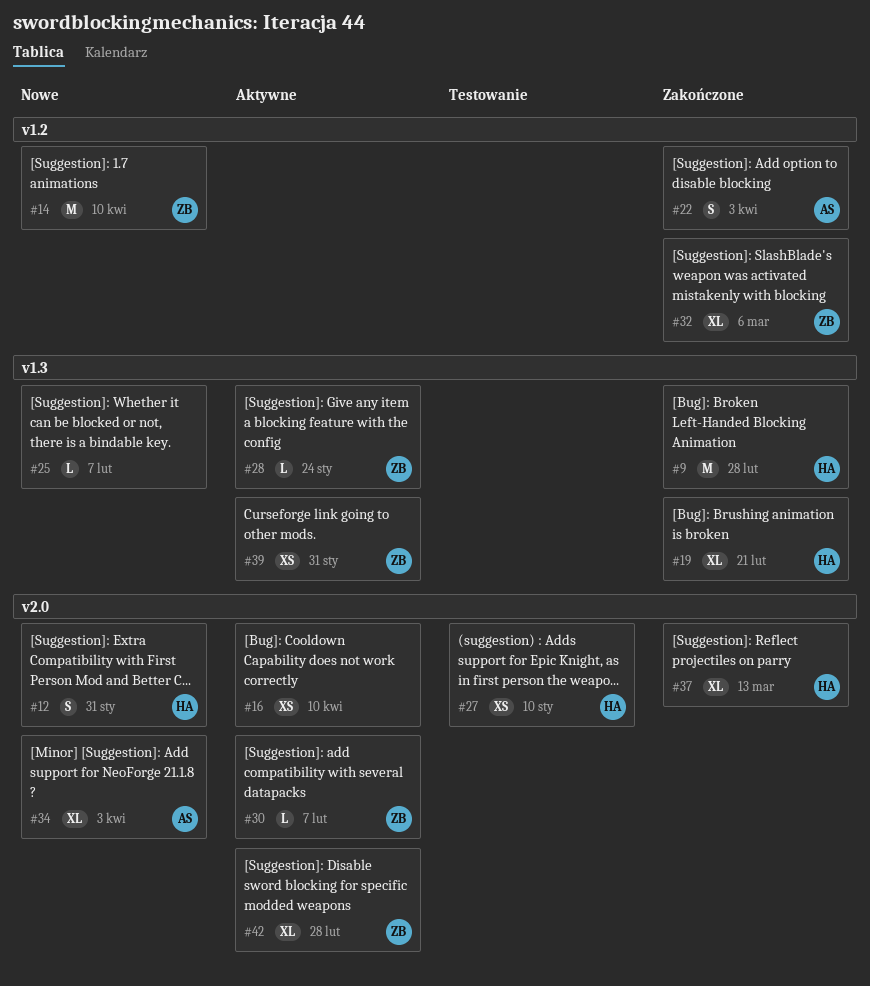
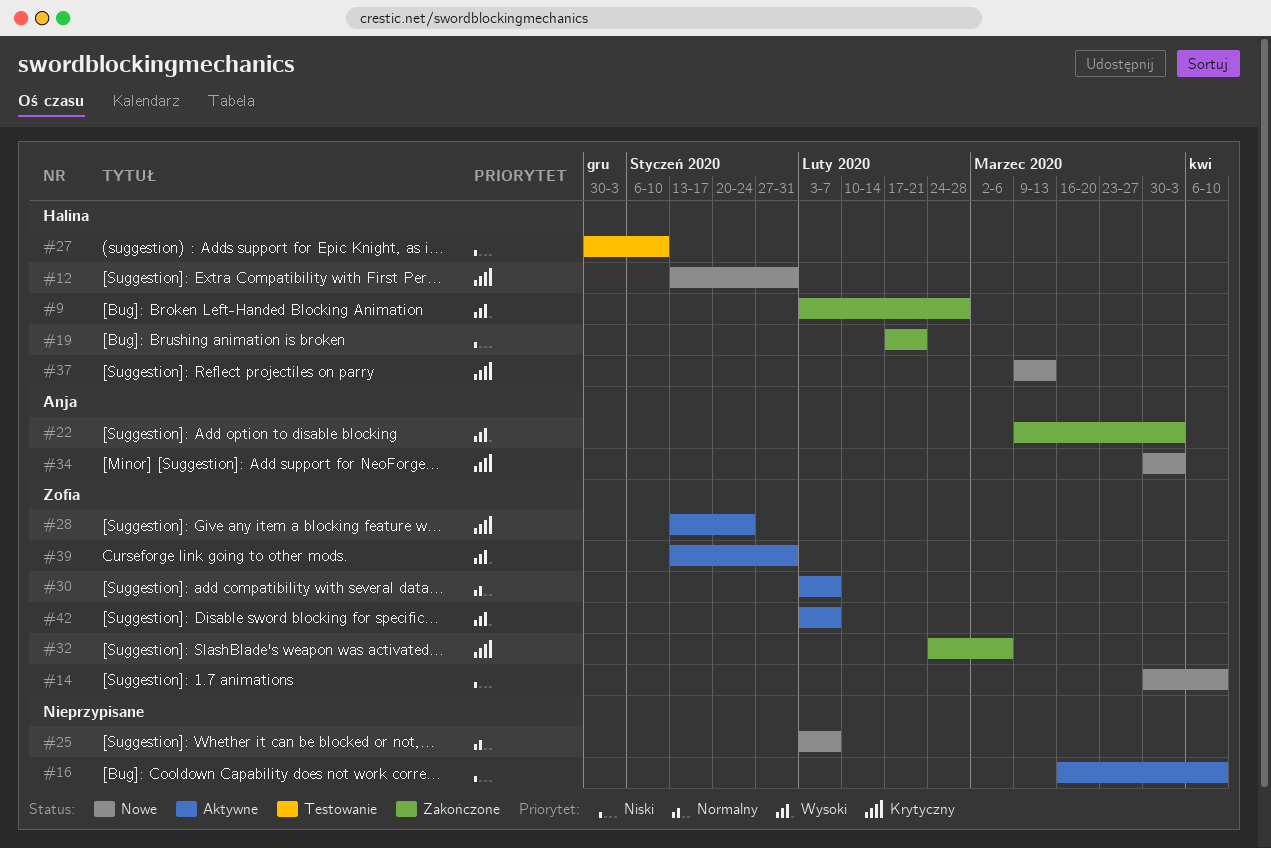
#37, status: Zakończone -> Nowe
#42, due: Feb 28 -> Feb 7

